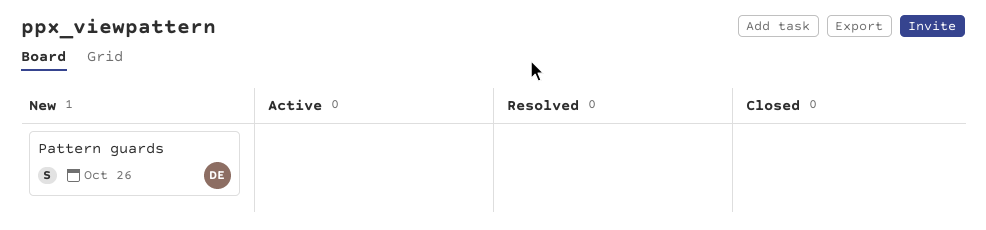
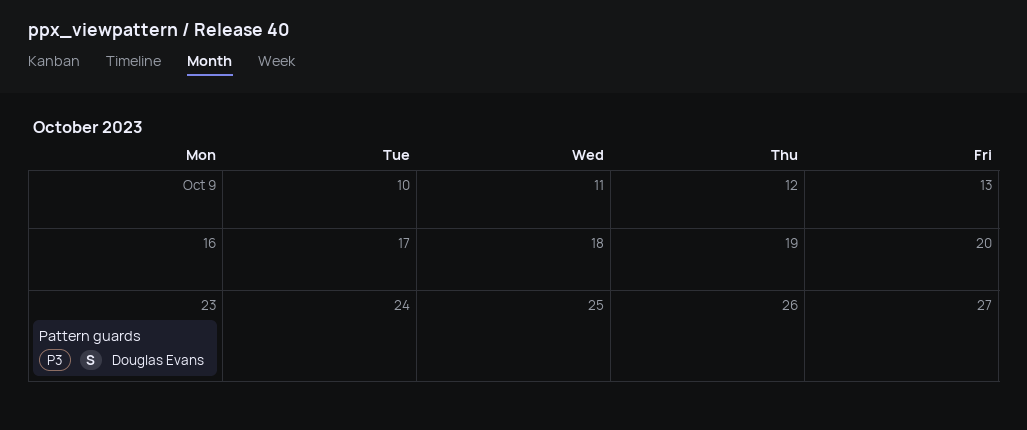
Pattern guards, due: Oct 26 -> Oct 23

